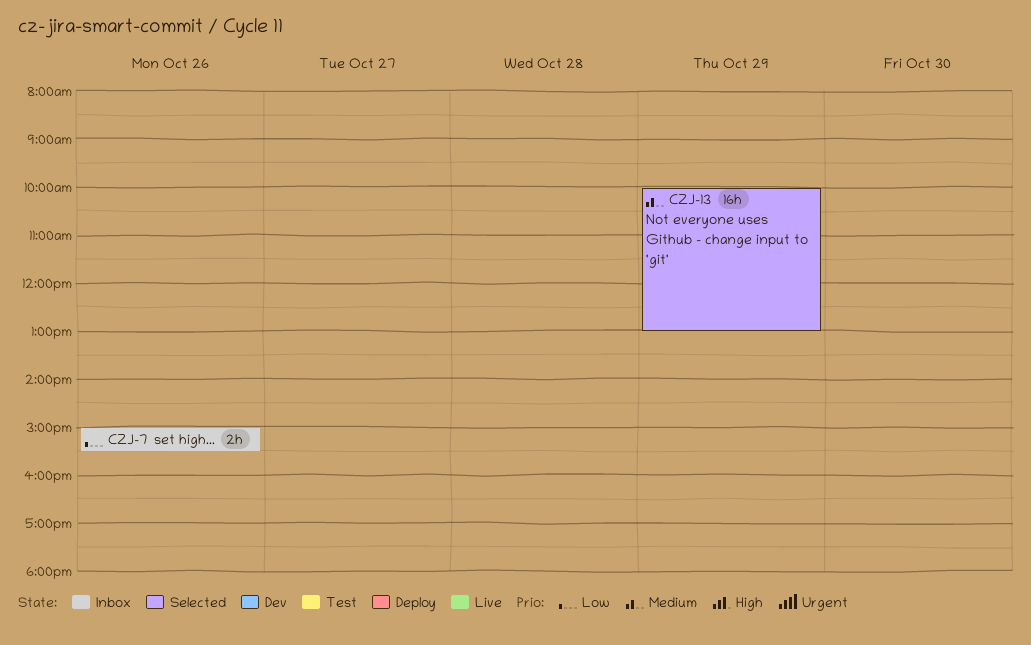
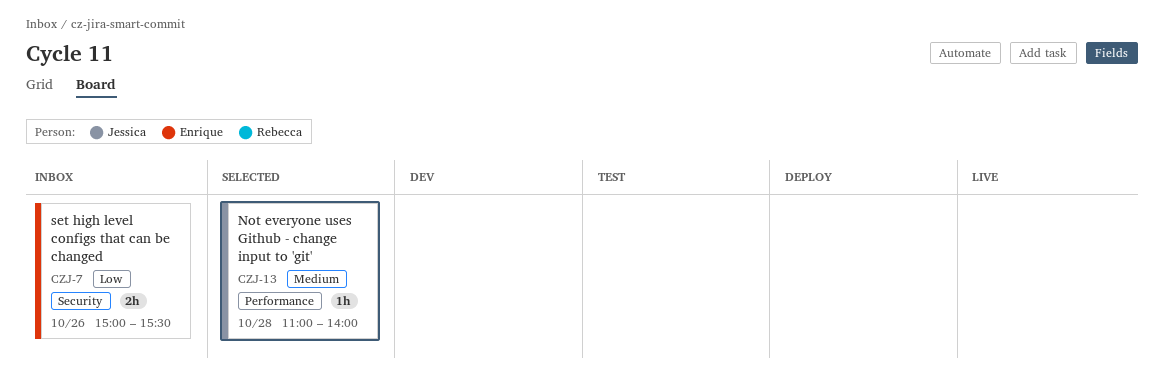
CZJ-13, estimate: 16h -> 1h
CZJ-13, day: Oct 29 -> Oct 28
CZJ-13, begins: 10:00 -> 11:00
CZJ-13, ends: 13:00 -> 14:00

